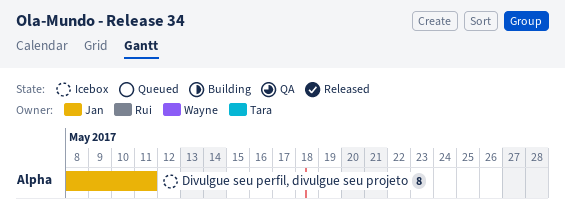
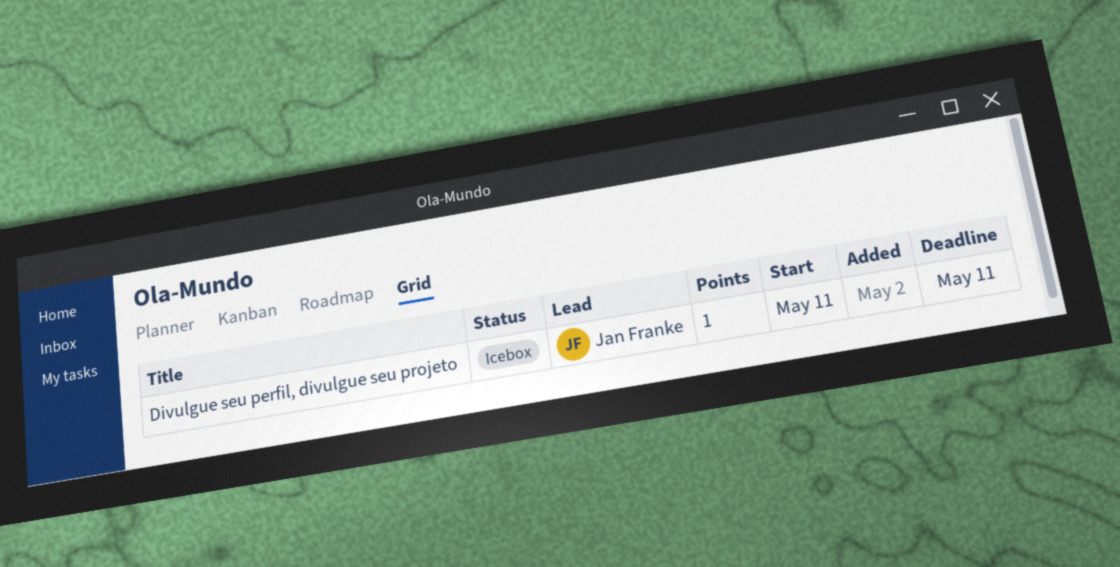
Divulgue seu perfil, divulgue seu projeto, estimate: 8 -> 1
Divulgue seu perfil, divulgue seu projeto, start: May 8 -> May 11

